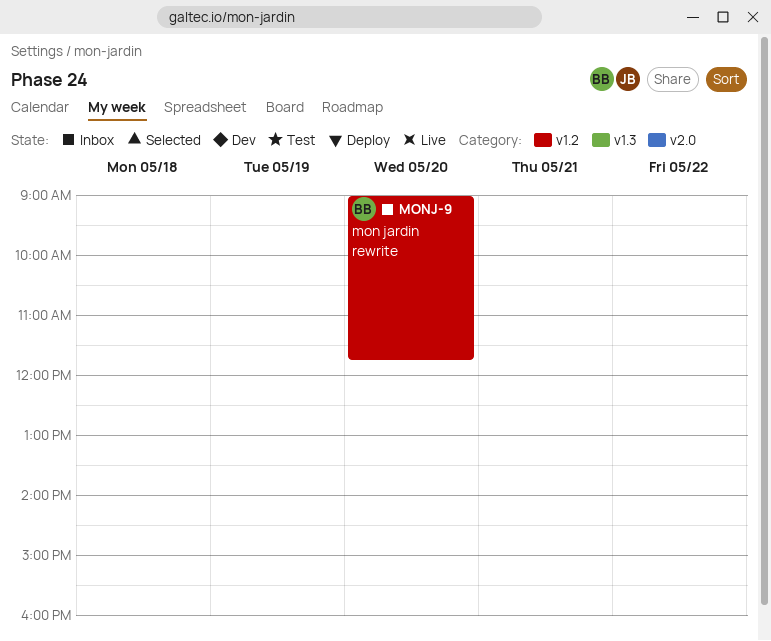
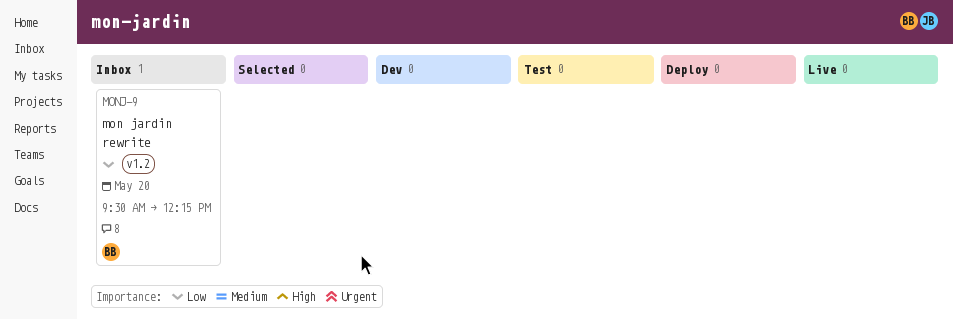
MONJ-9, begins: 09:00 -> 09:30
MONJ-9, ends: 11:45 -> 12:15

